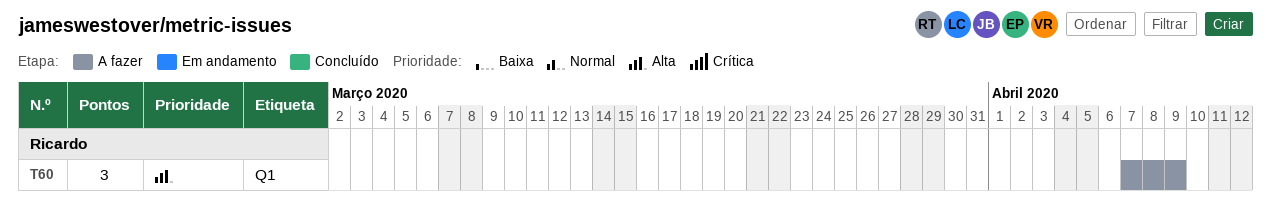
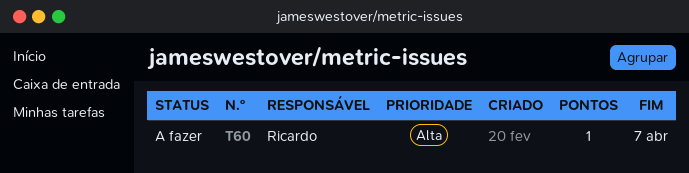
T60, estimate: 3 -> 1
T60, due: Apr 9 -> Apr 7

